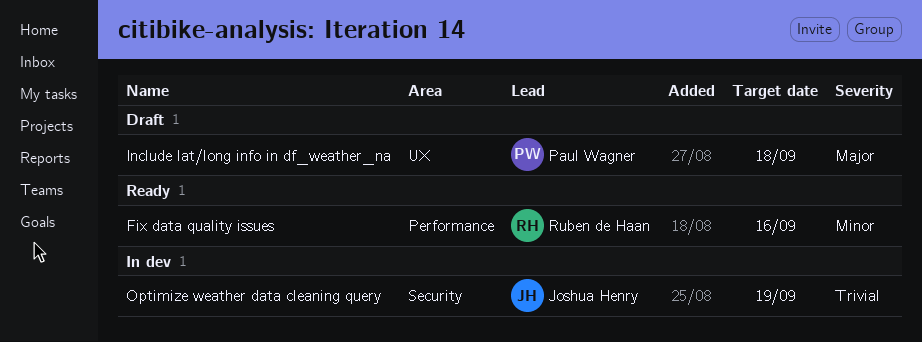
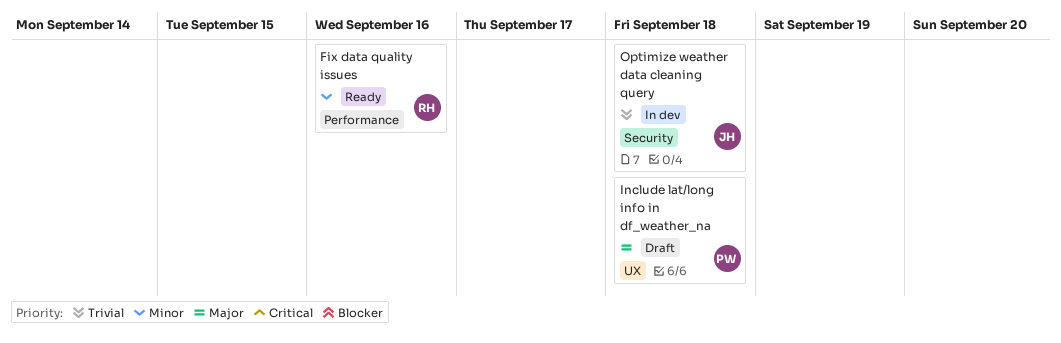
Optimize weather data cleaning query, due: Sep 19 -> Sep 18

